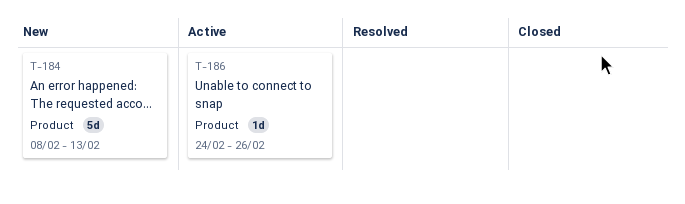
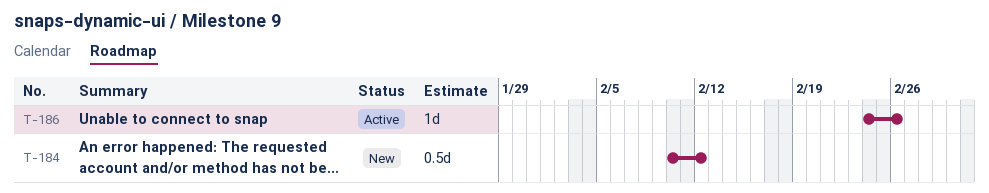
T-184, estimate: 5d -> 0.5d
T-184, start: Feb 8 -> Feb 10
T-184, due: Feb 13 -> Feb 12

